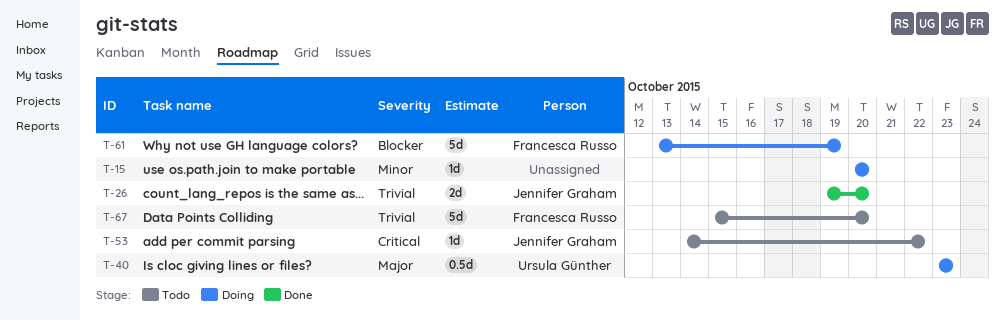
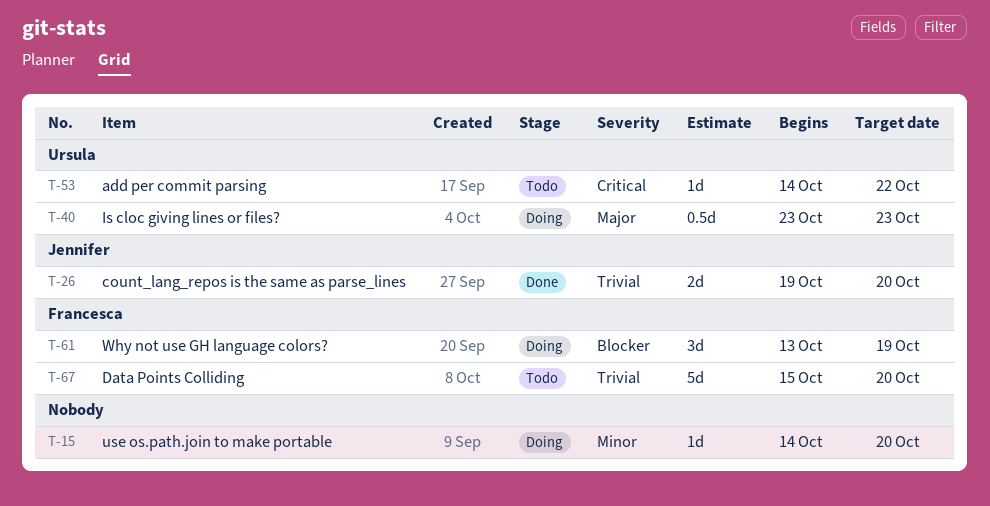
T-15, start: Oct 20 -> Oct 14
T-53, owner: Jennifer Graham -> Ursula Günther
T-61, estimate: 5d -> 3d

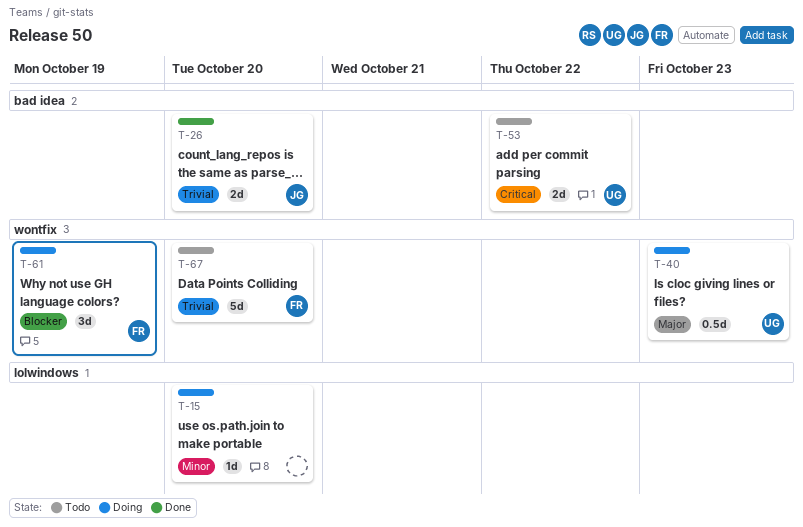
T-53, estimate: 1d -> 2d

